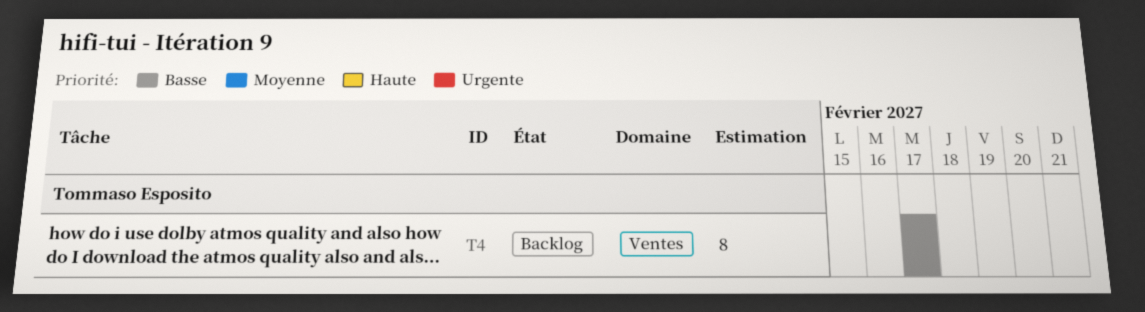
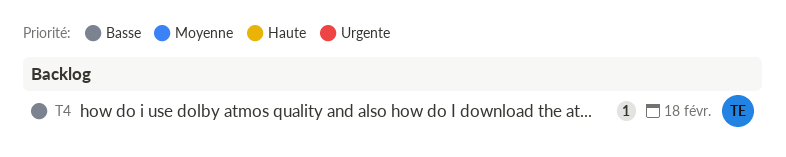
T4, estimate: 8 -> 1
T4, due: Feb 17 -> Feb 18

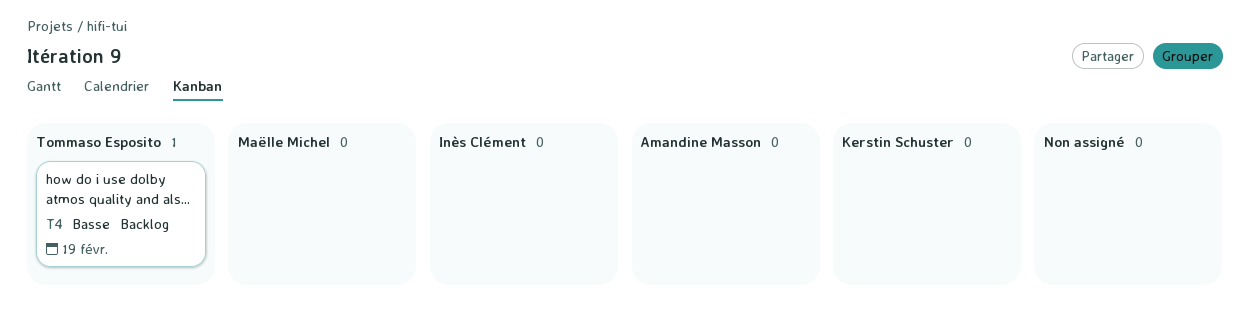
T4, due: Feb 18 -> Feb 19

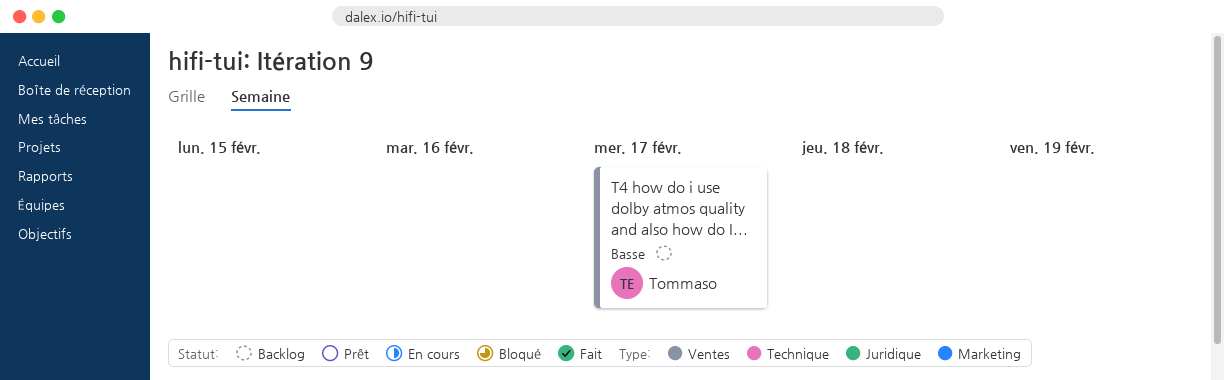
T4, due: Feb 19 -> Feb 17

